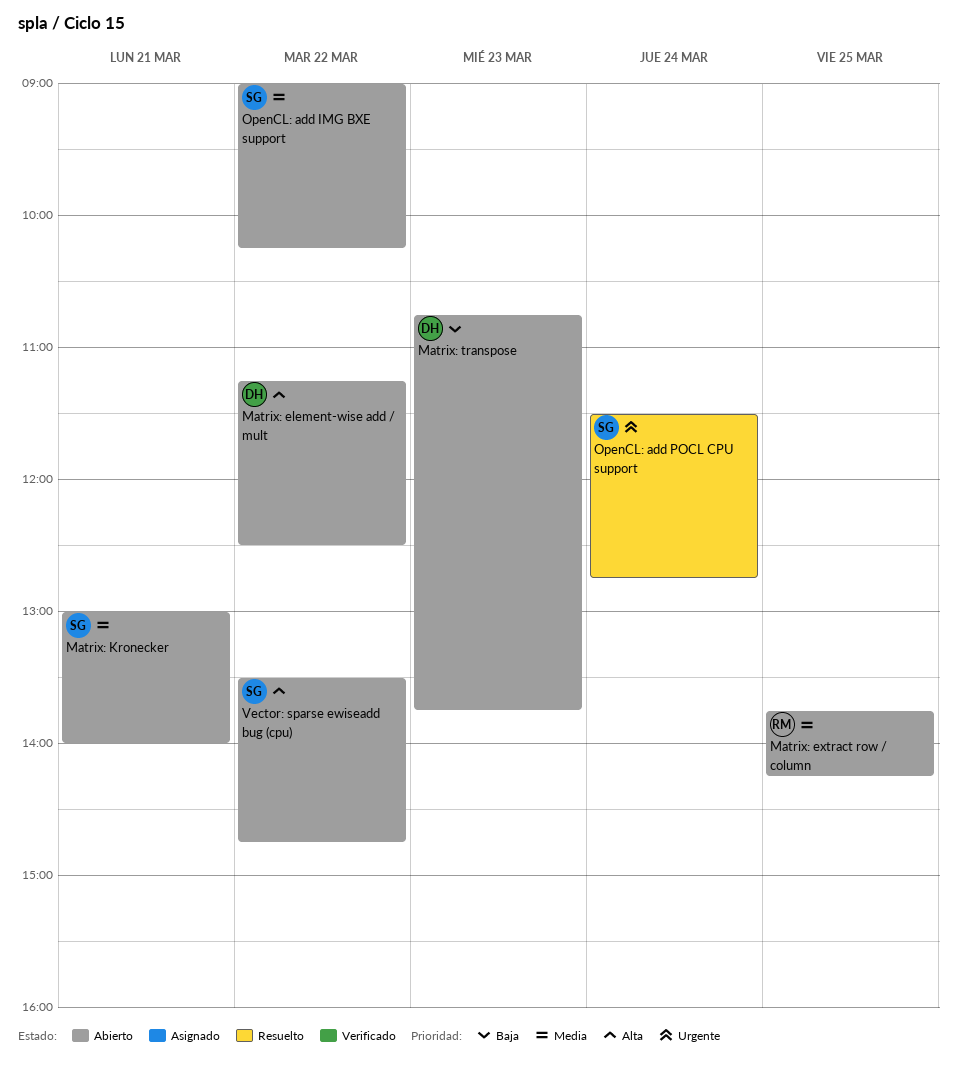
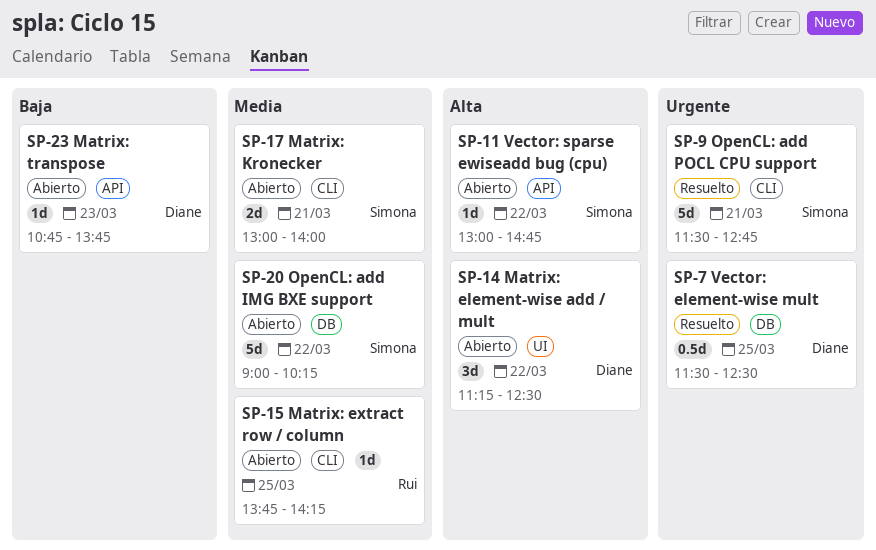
OpenCL: add POCL CPU support, day: Mar 24 -> Mar 21
Vector: element-wise mult: none -> present
Vector: sparse ewiseadd bug (cpu), begins: 13:30 -> 13:00

